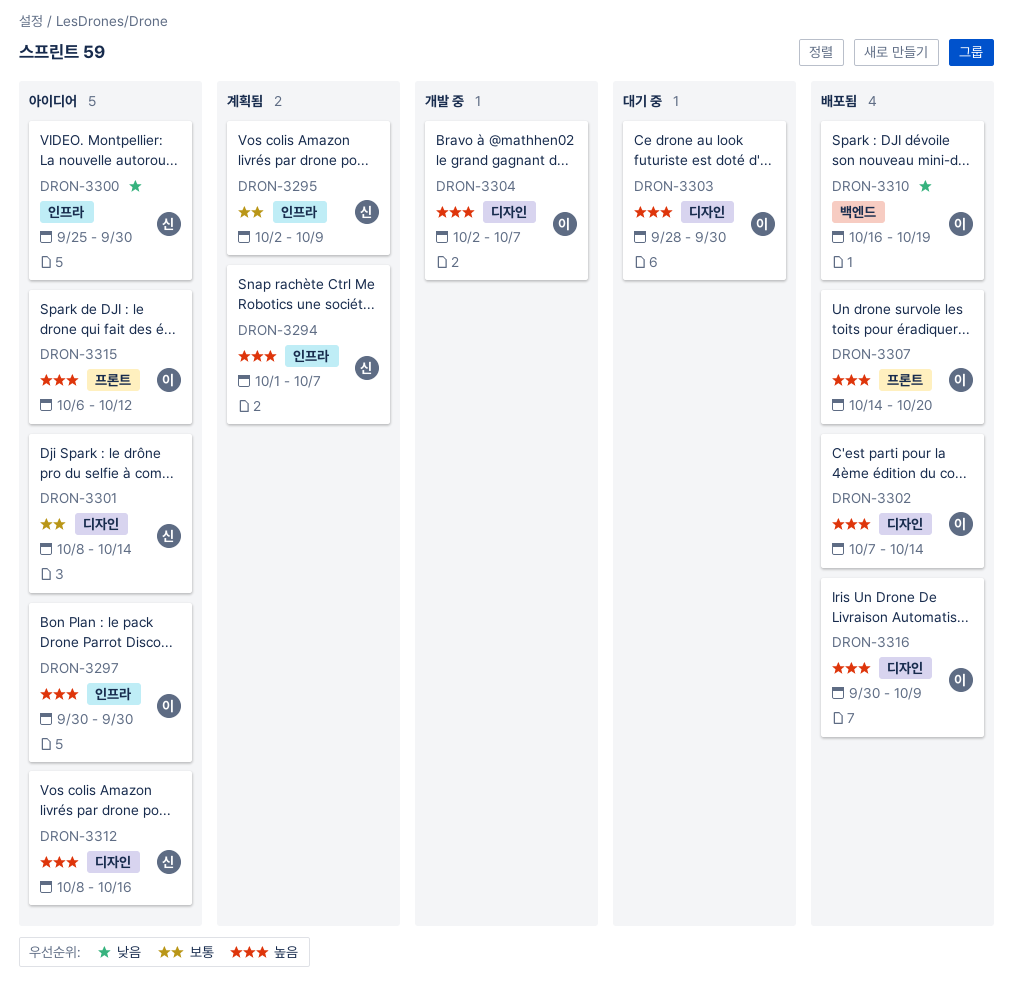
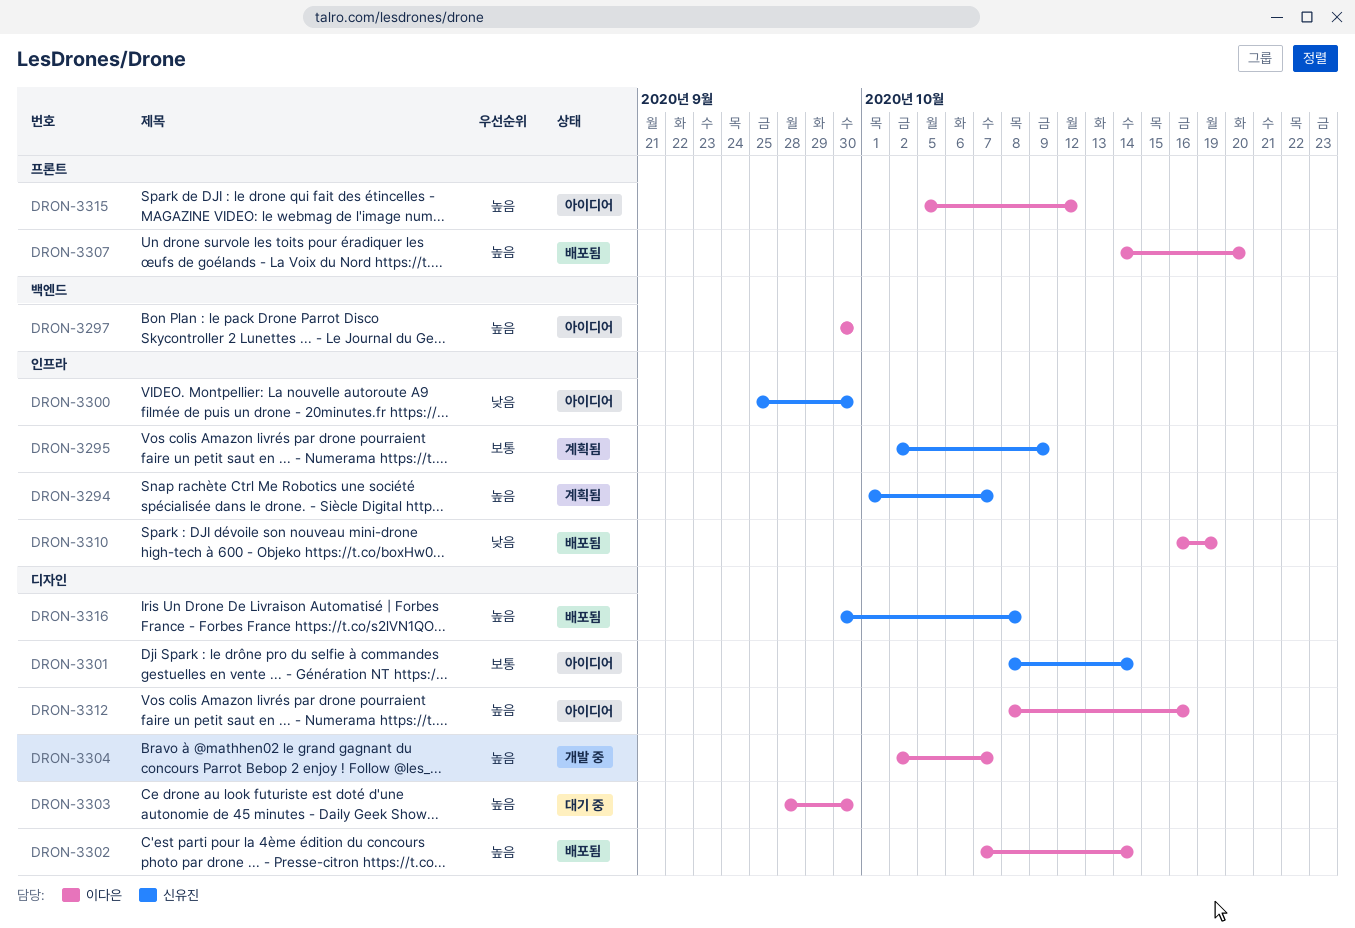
DRON-3297, label: 인프라 -> 백엔드
DRON-3310, label: 백엔드 -> 인프라
DRON-3312, owner: 신유진 -> 이다은
DRON-3315, start: Oct 6 -> Oct 5
DRON-3316, owner: 이다은 -> 신유진
DRON-3316, due: Oct 9 -> Oct 8

